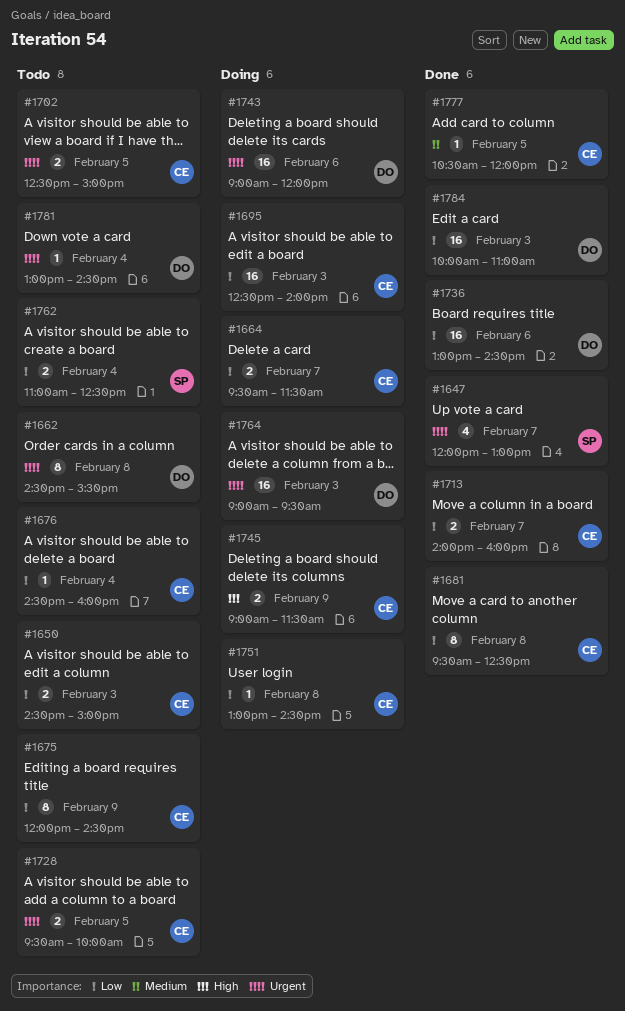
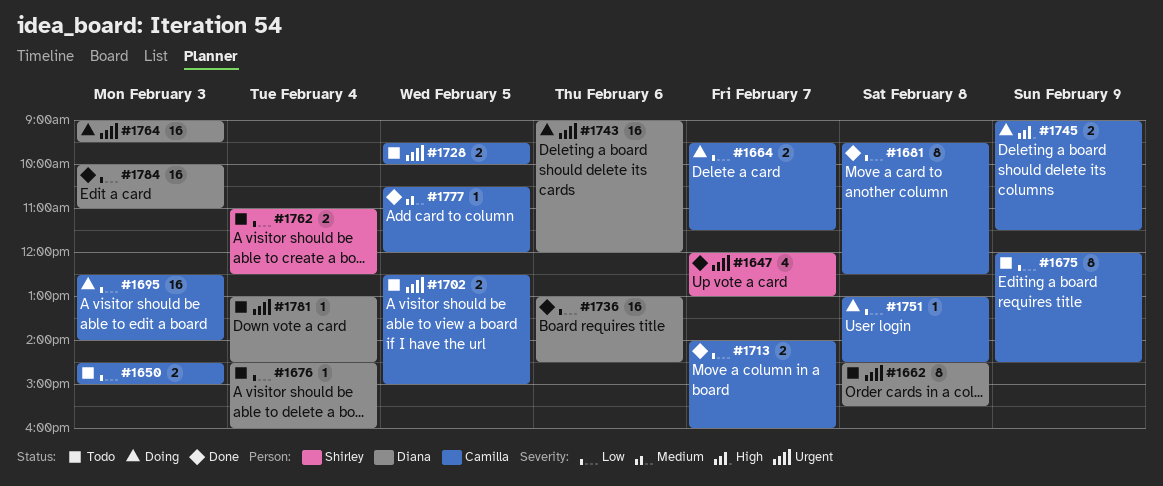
#1676, owner: Camilla -> Diana

